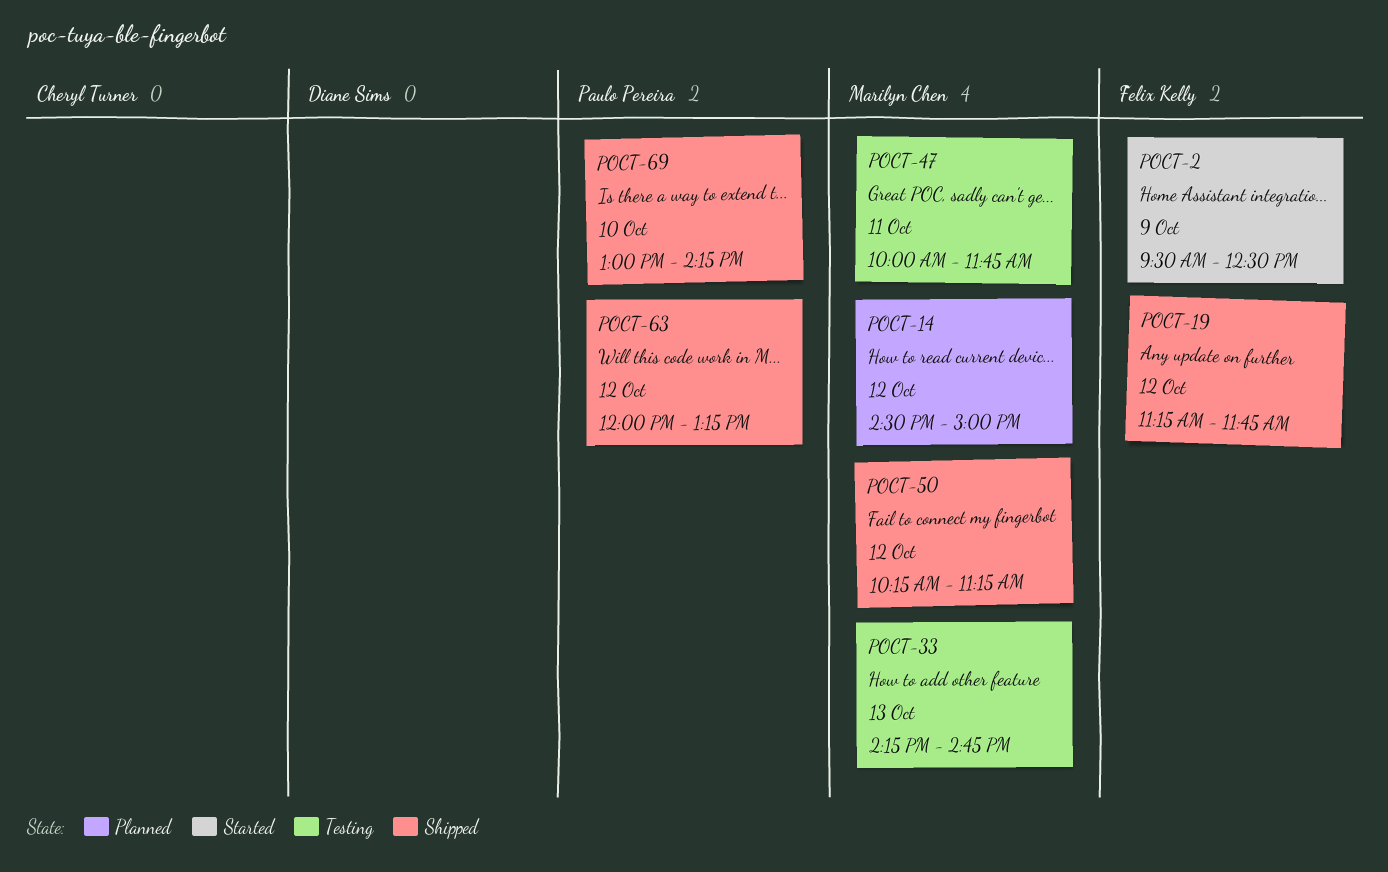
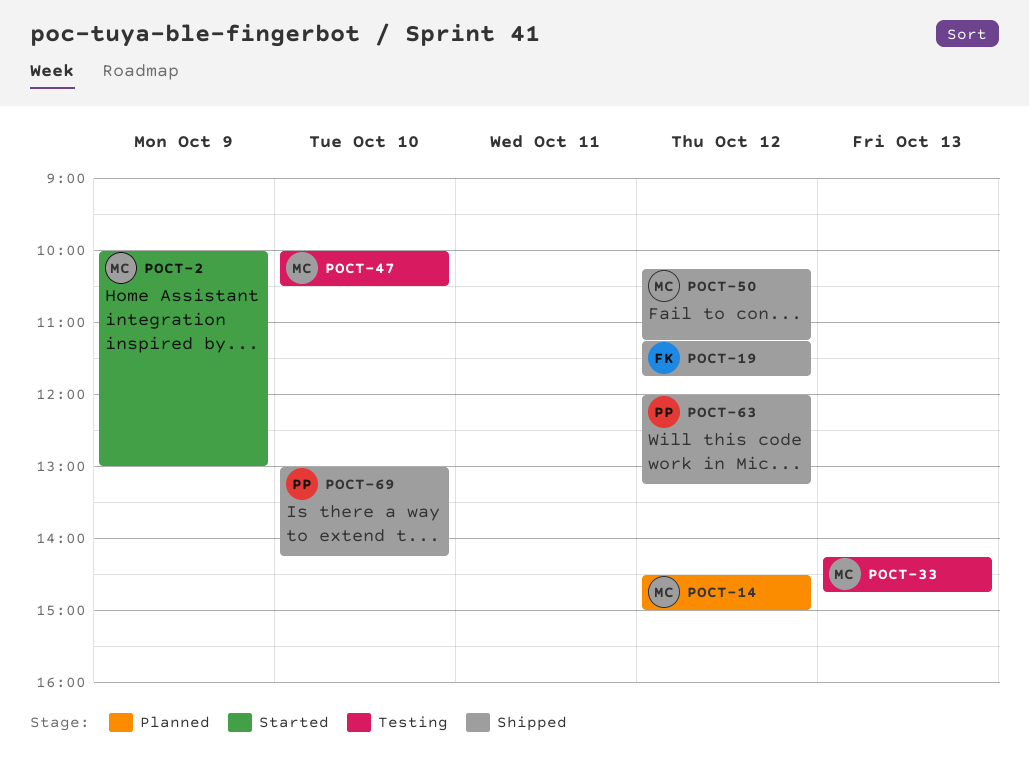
POCT-2, owner: Felix Kelly -> Marilyn Chen
POCT-2, begins: 09:30 -> 10:00
POCT-2, ends: 12:30 -> 13:00
POCT-47, day: Oct 11 -> Oct 10
POCT-47, ends: 11:45 -> 10:30

